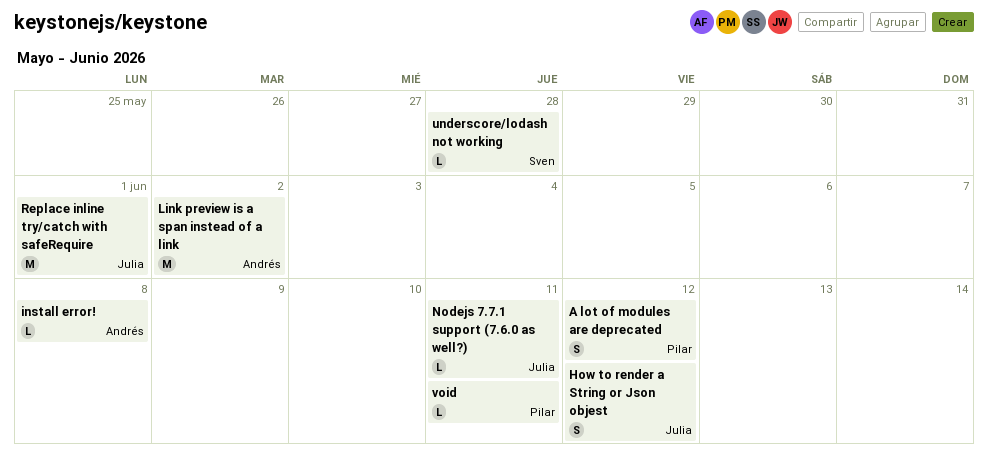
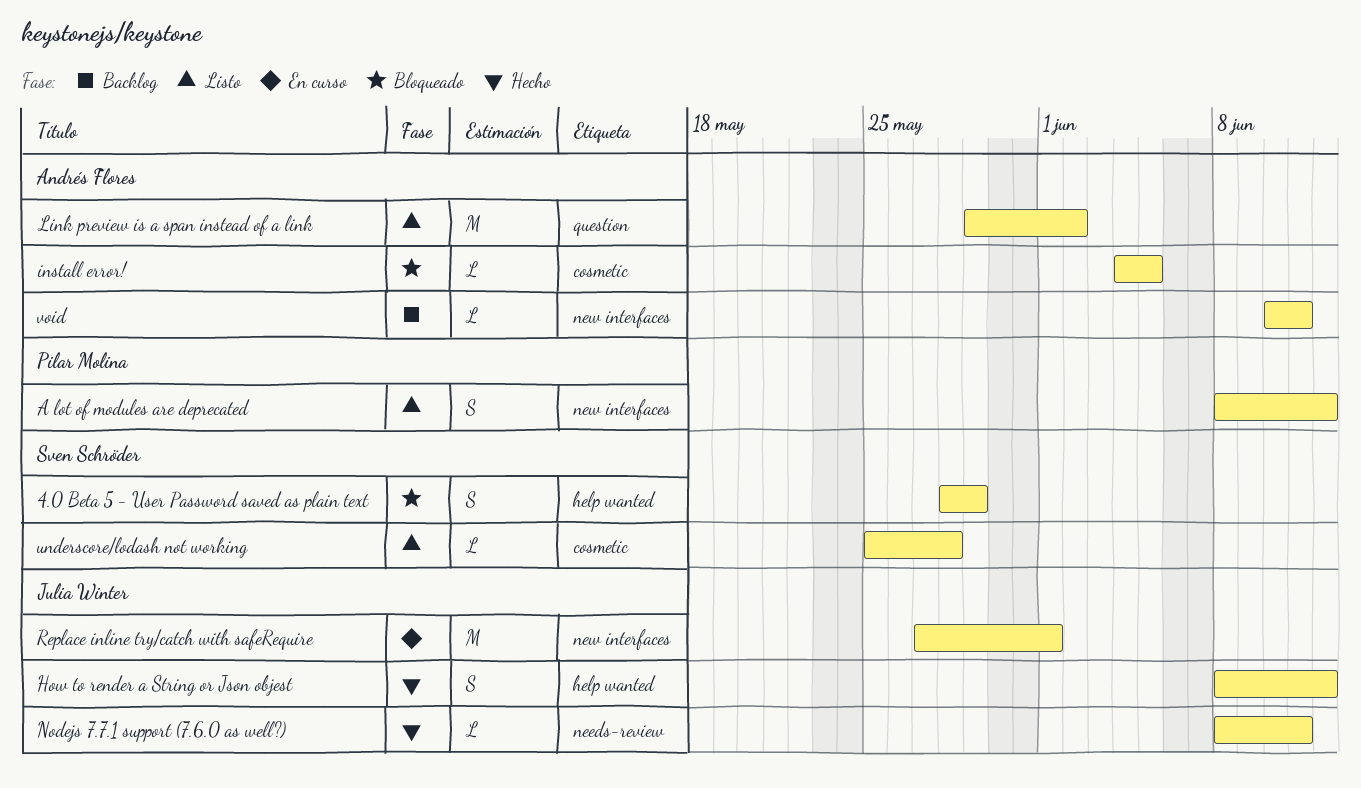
4.0 Beta 5 - User Password saved as plain text: none -> present
install error!, due: Jun 8 -> Jun 5
void, owner: Pilar Molina -> Andrés Flores

